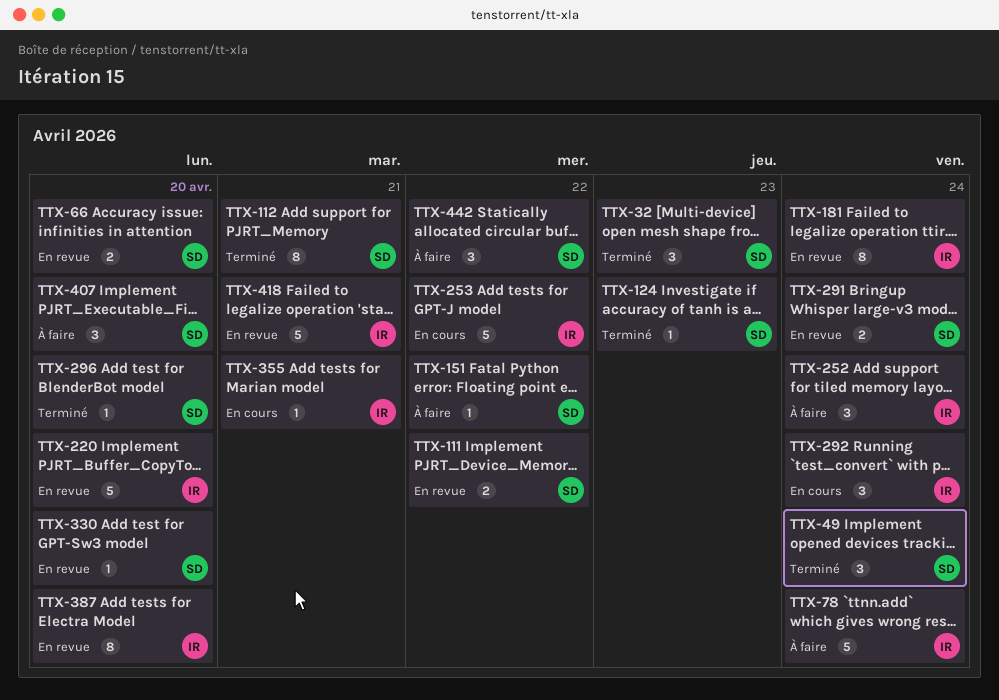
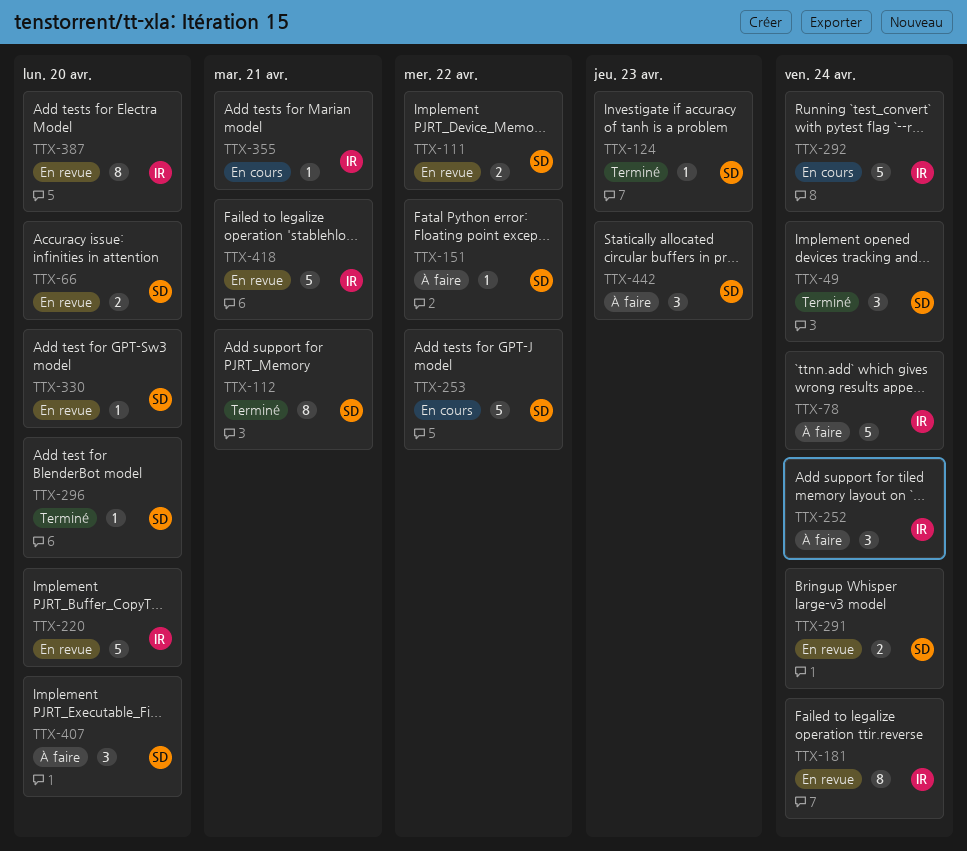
TTX-32: present -> none
TTX-253, owner: IR -> SD
TTX-292, estimate: 3 -> 5
TTX-442, due: Apr 22 -> Apr 23

